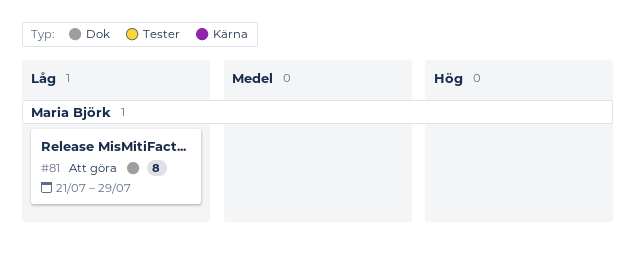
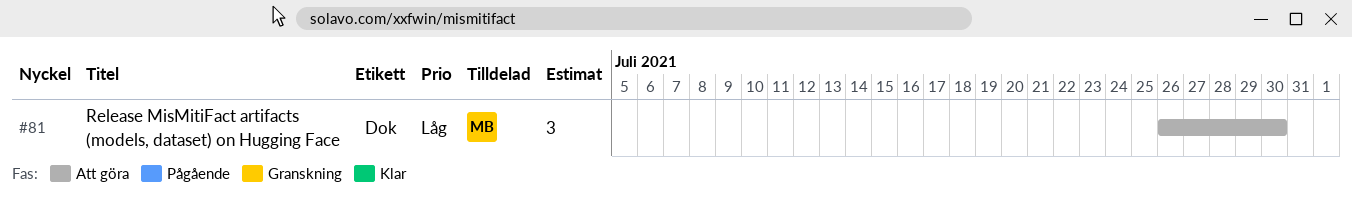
#81, estimate: 8 -> 3
#81, start: Jul 21 -> Jul 26
#81, due: Jul 29 -> Jul 30

